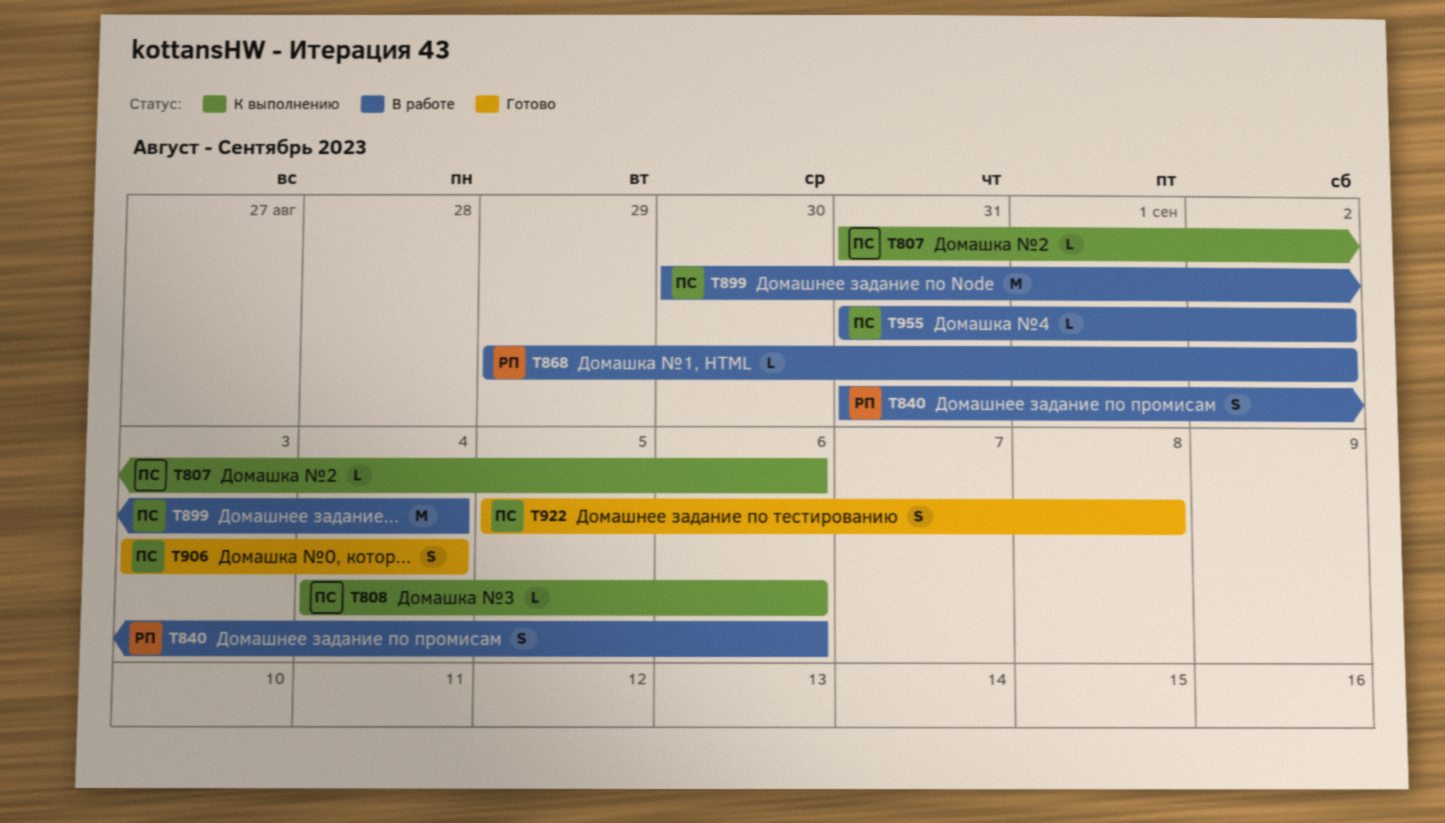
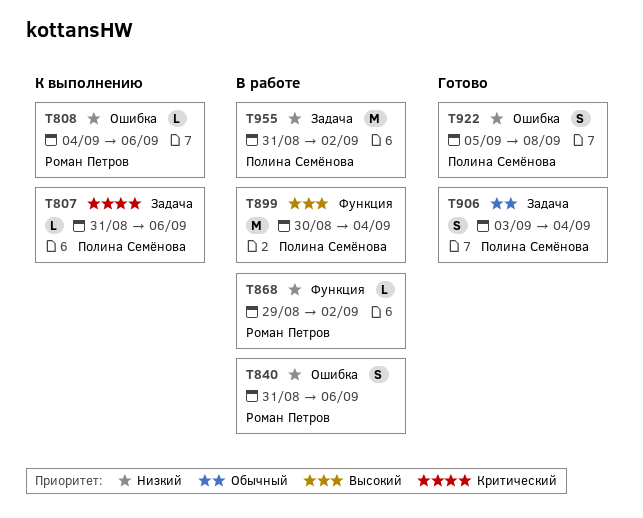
T808, owner: Полина Семёнова -> Роман Петров
T955, estimate: L -> M

